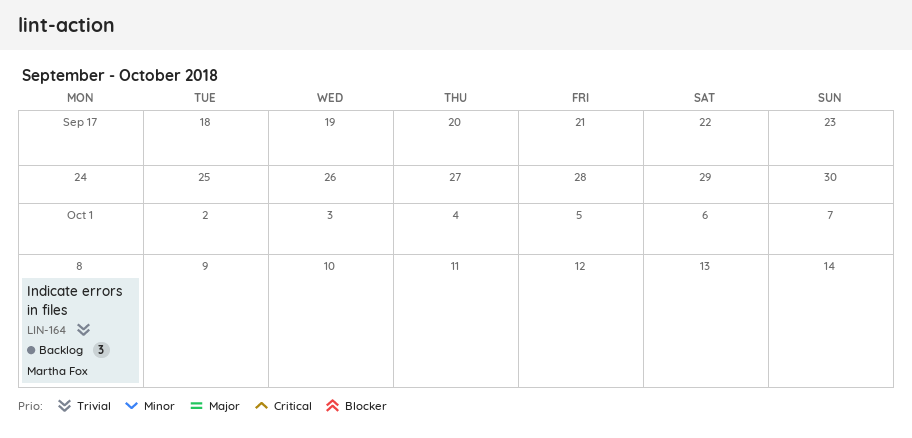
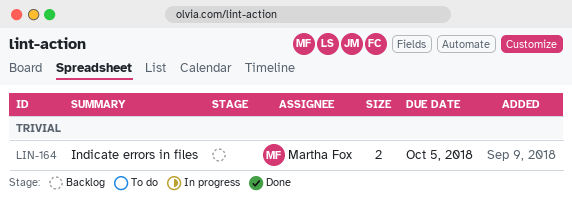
LIN-164, estimate: 3 -> 2
LIN-164, due: Oct 8 -> Oct 5

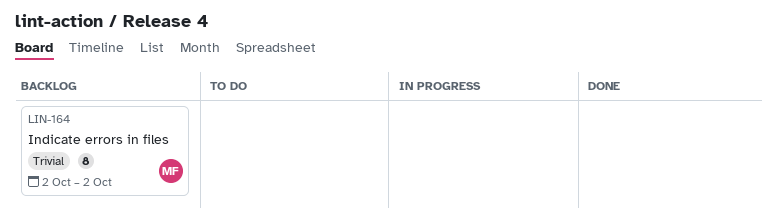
LIN-164, estimate: 2 -> 8
LIN-164, due: Oct 5 -> Oct 2

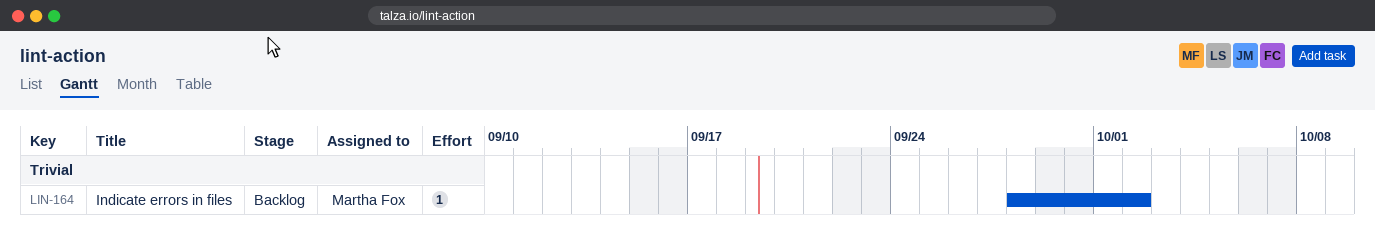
LIN-164, estimate: 8 -> 1
LIN-164, start: Oct 2 -> Sep 28

